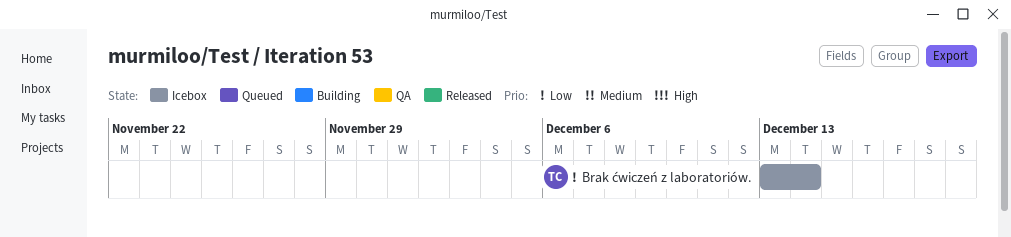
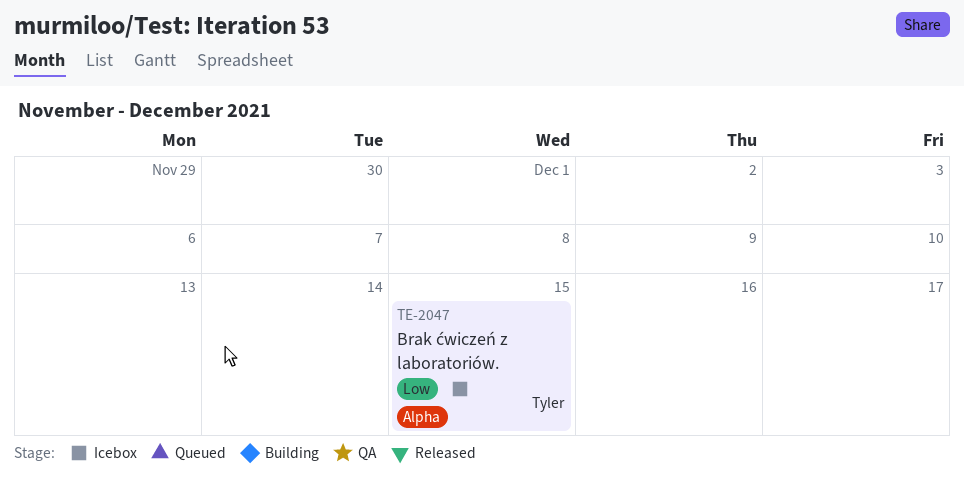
Brak ćwiczeń z laboratoriów., due: Dec 14 -> Dec 15

